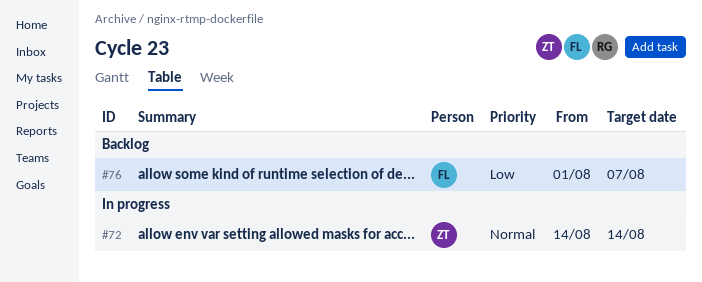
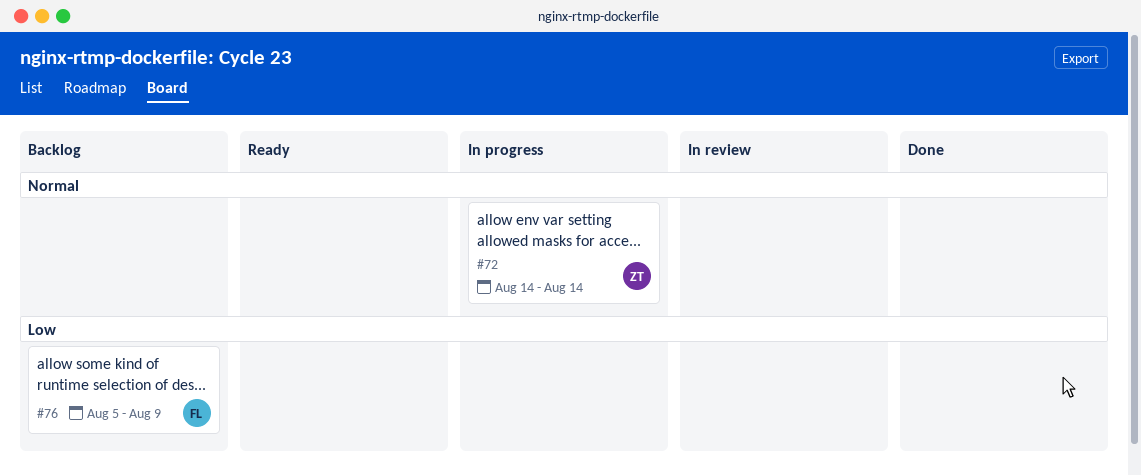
#76, start: Aug 1 -> Aug 5
#76, due: Aug 7 -> Aug 9

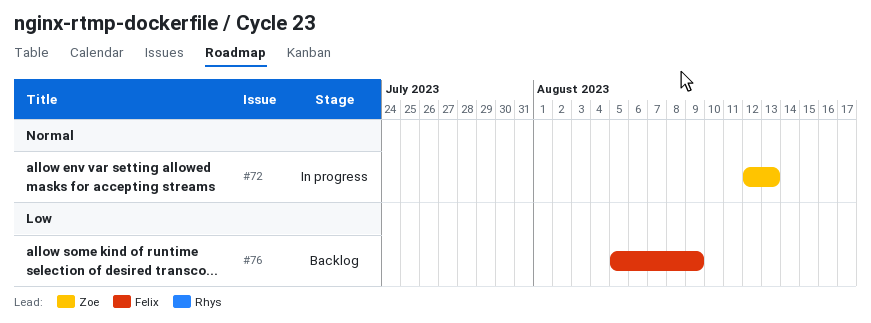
#72, start: Aug 14 -> Aug 12
#72, due: Aug 14 -> Aug 13

